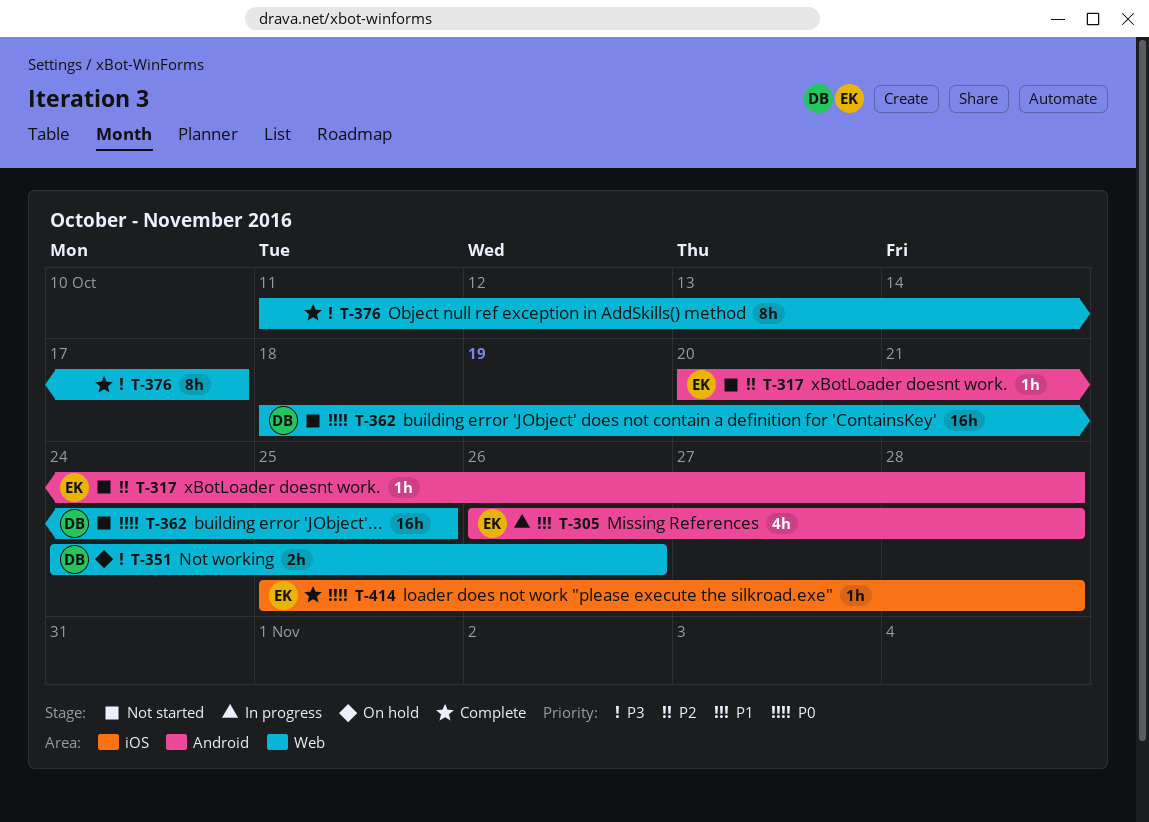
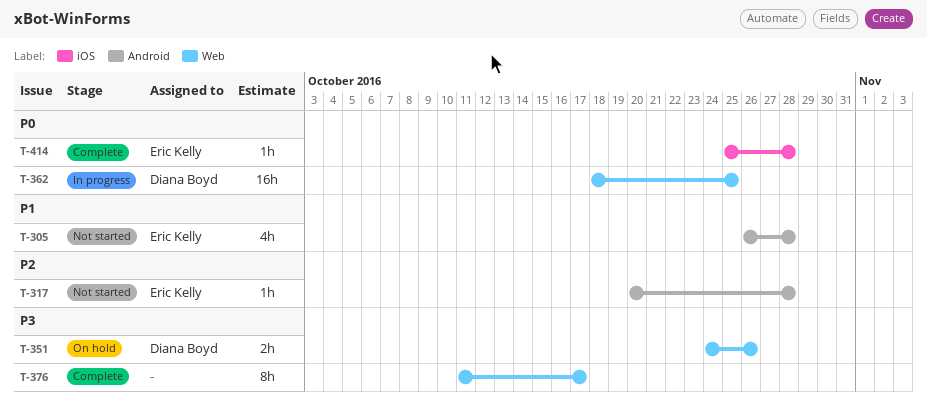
T-305, status: In progress -> Not started
T-362, status: Not started -> In progress

